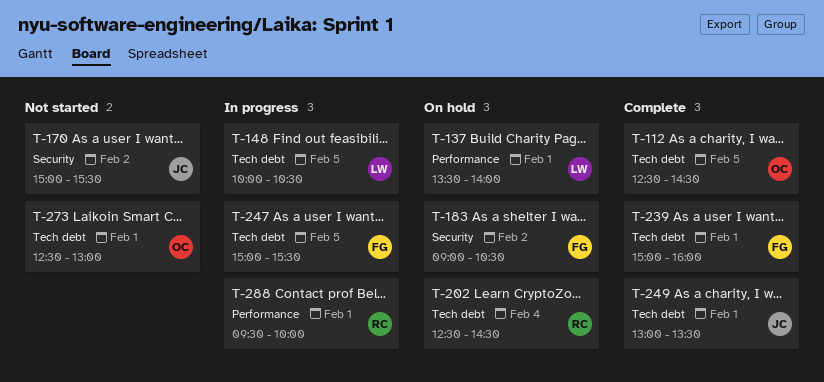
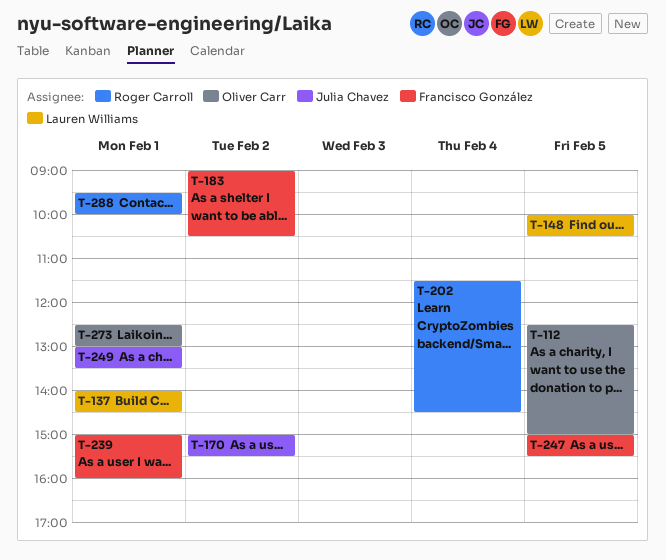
T-112, ends: 14:30 -> 15:00
T-137, begins: 13:30 -> 14:00
T-137, ends: 14:00 -> 14:30
T-202, begins: 12:30 -> 11:30

